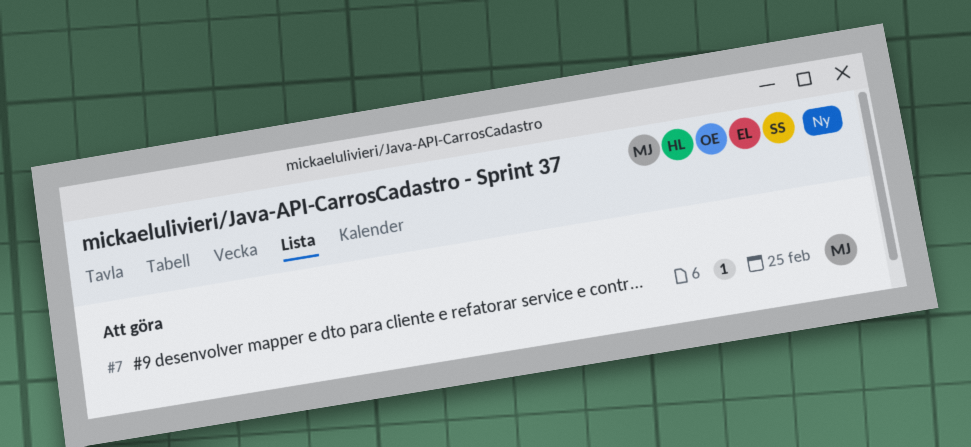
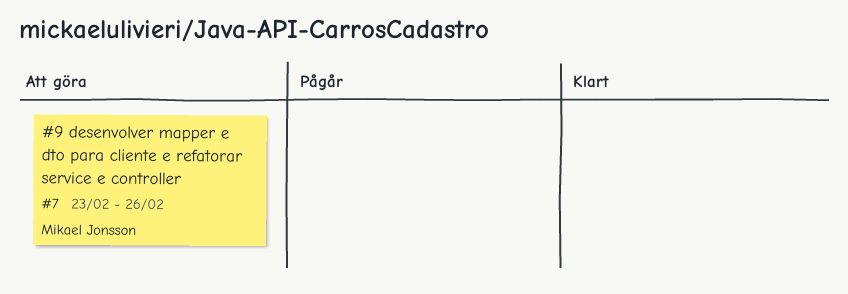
#7, due: Feb 25 -> Feb 26

